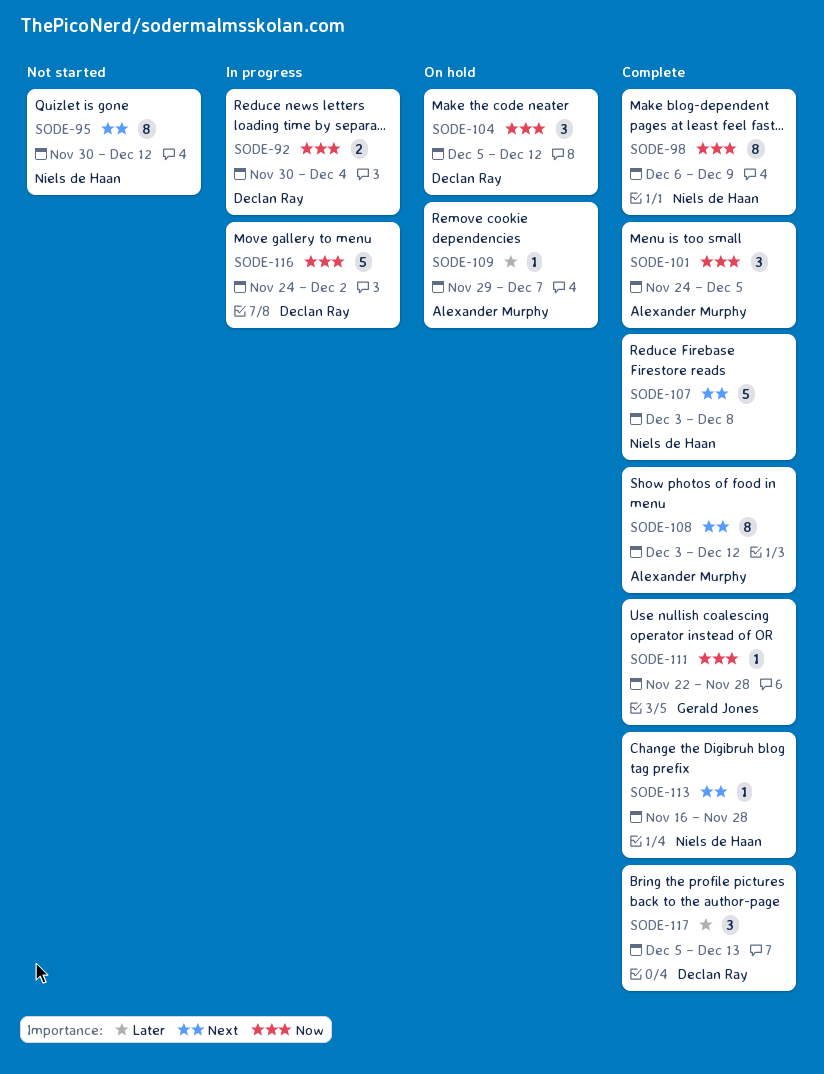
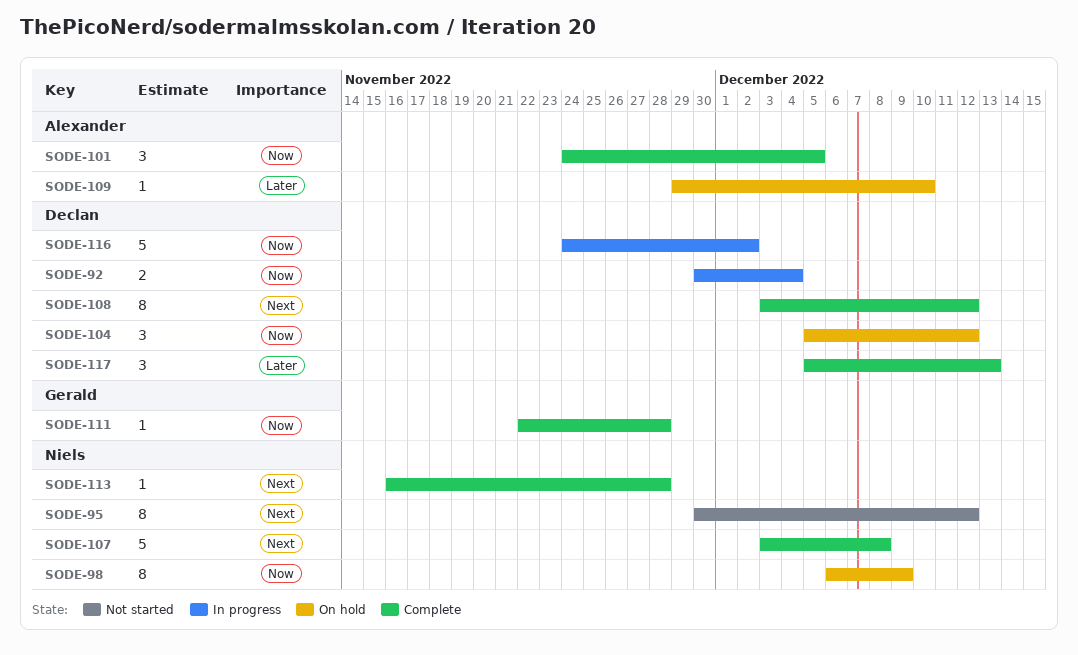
SODE-98, status: Complete -> On hold
SODE-108, owner: Alexander Murphy -> Declan Ray
SODE-109, due: Dec 7 -> Dec 10

